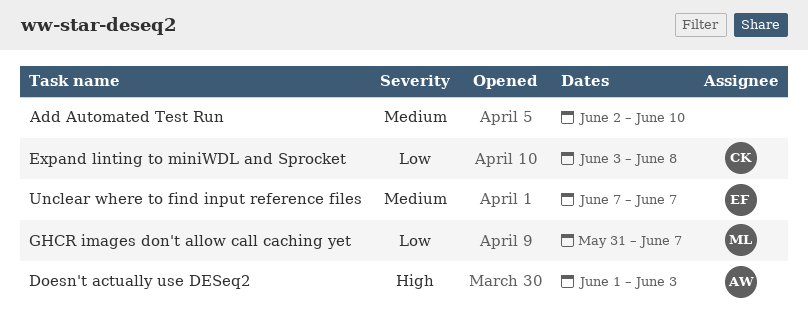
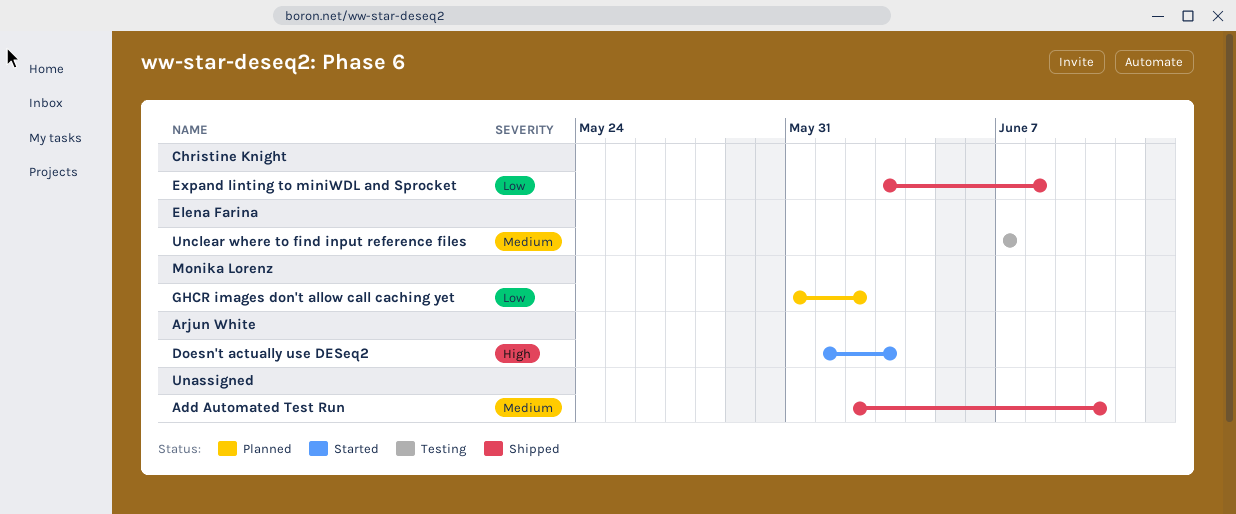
GHCR images don't allow call caching yet, due: Jun 7 -> Jun 2

